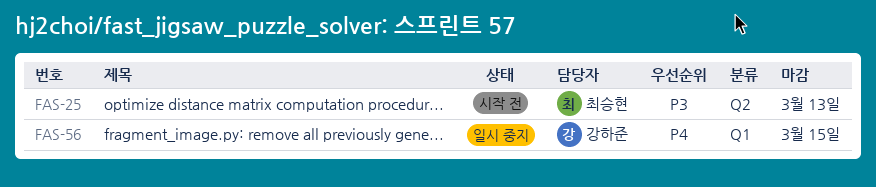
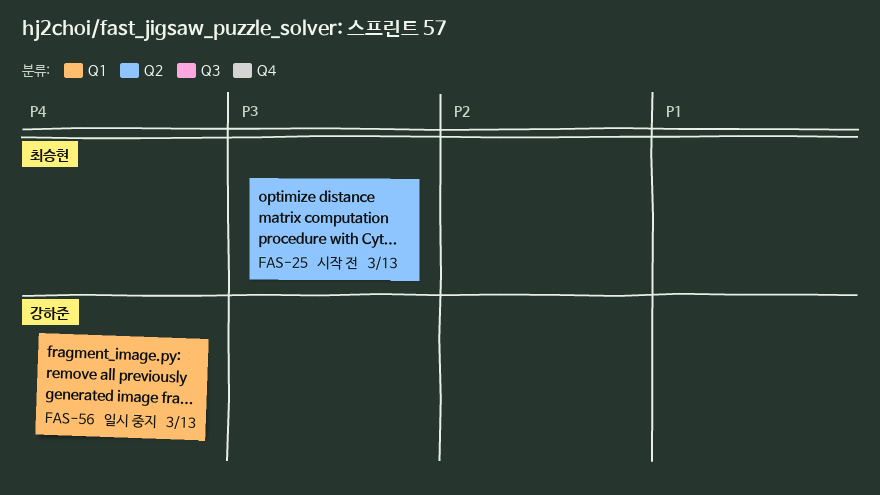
FAS-56, due: Mar 15 -> Mar 13

